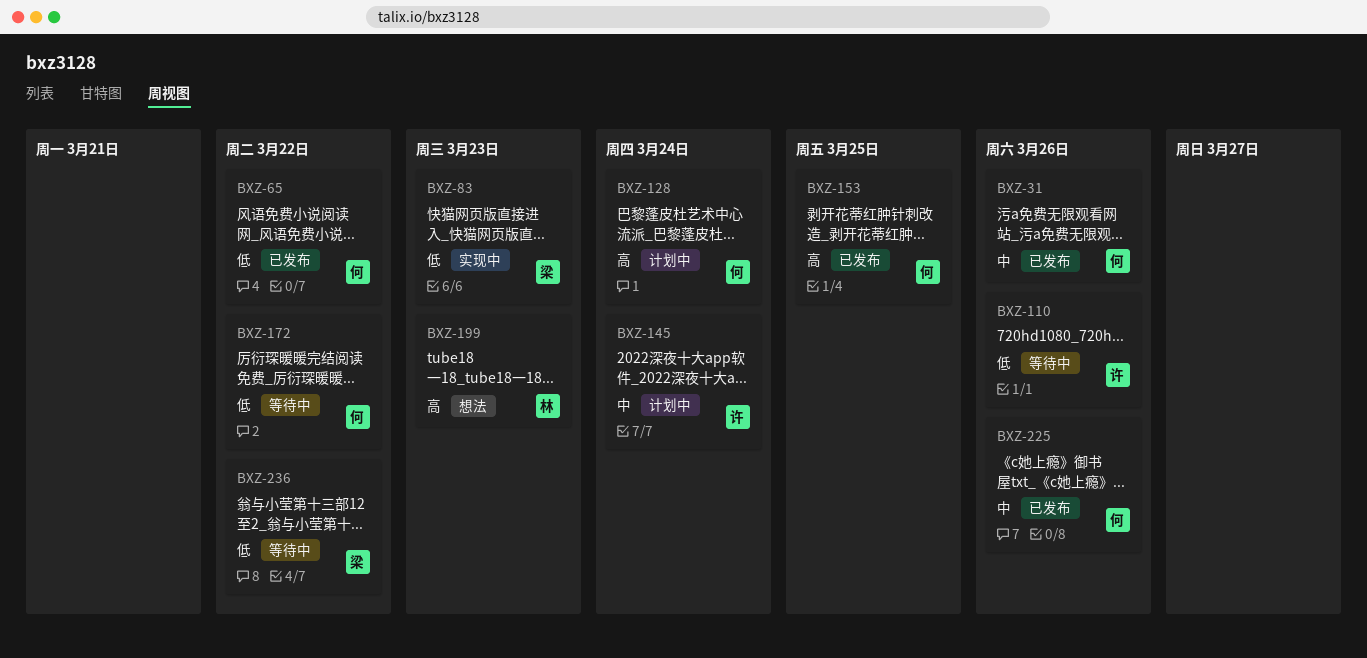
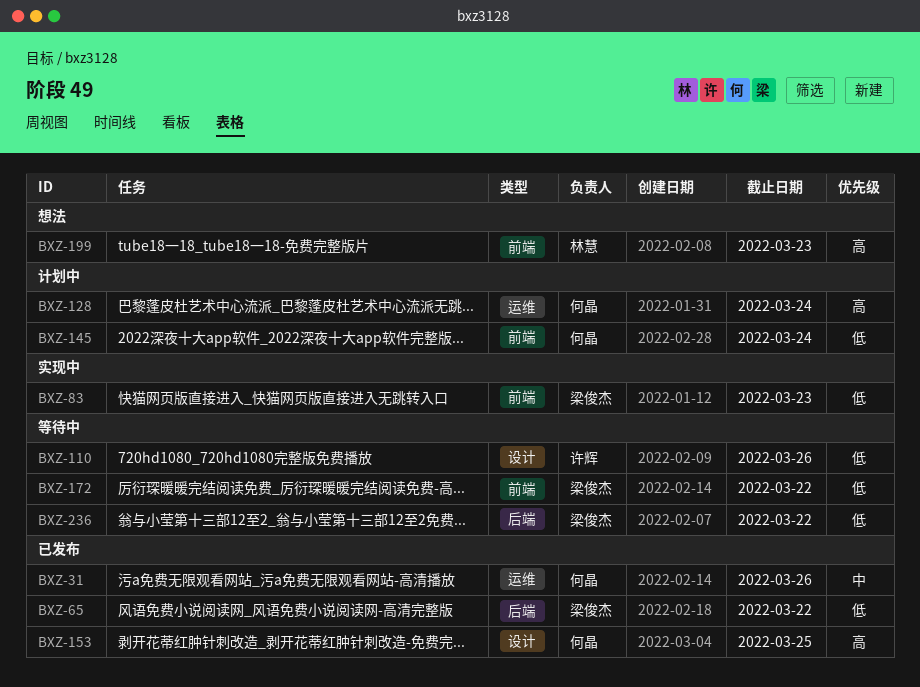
BXZ-65, owner: 何晶 -> 梁俊杰
BXZ-145, owner: 许辉 -> 何晶
BXZ-145, priority: 中 -> 低
BXZ-172, owner: 何晶 -> 梁俊杰
BXZ-225: present -> none

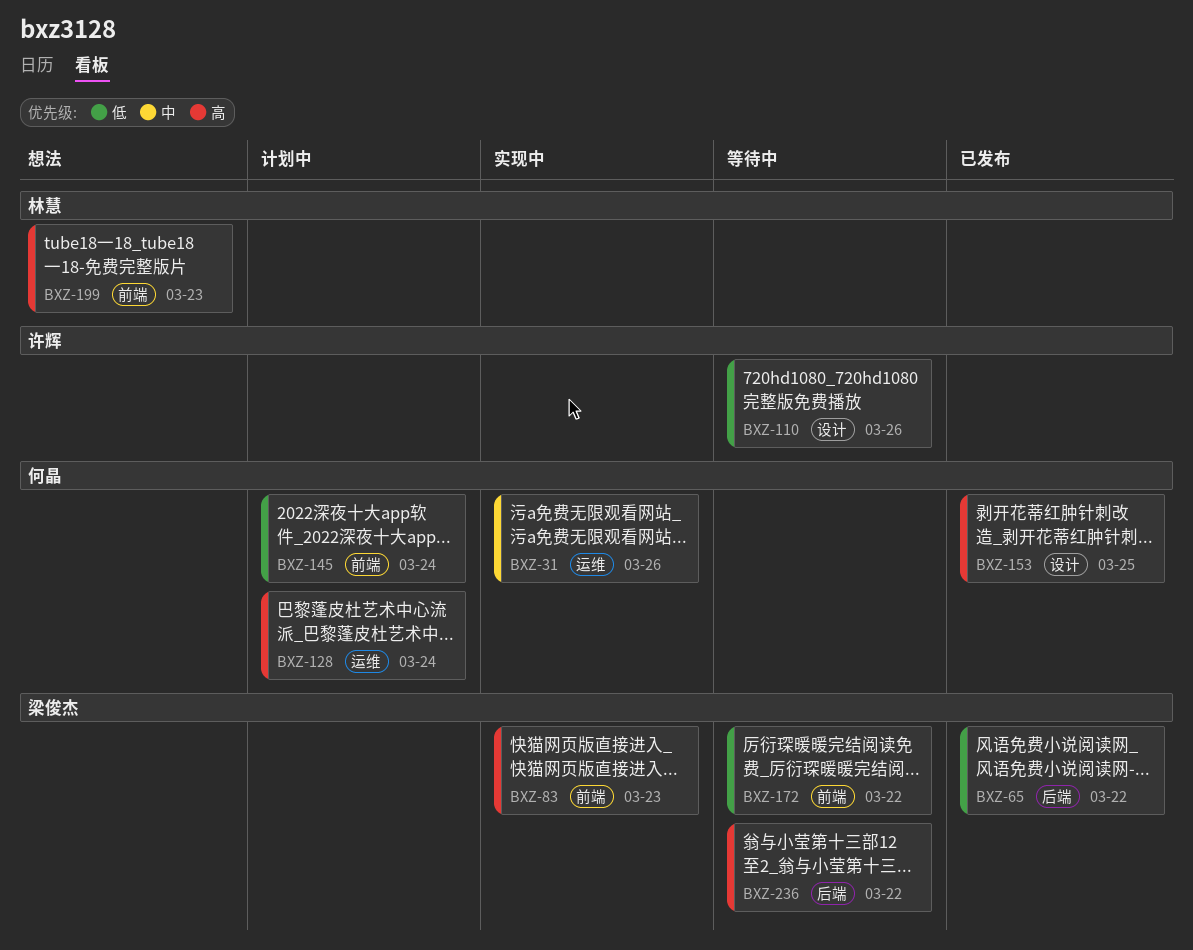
BXZ-31, status: 已发布 -> 实现中
BXZ-83, priority: 低 -> 高
BXZ-236, priority: 低 -> 高

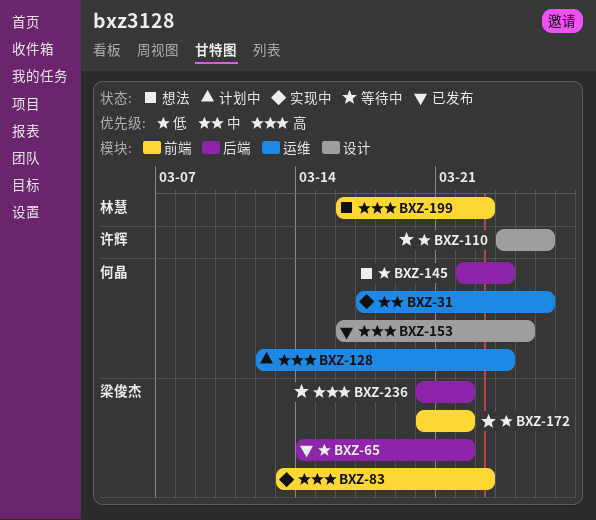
BXZ-145, status: 计划中 -> 想法
BXZ-145, label: 前端 -> 后端

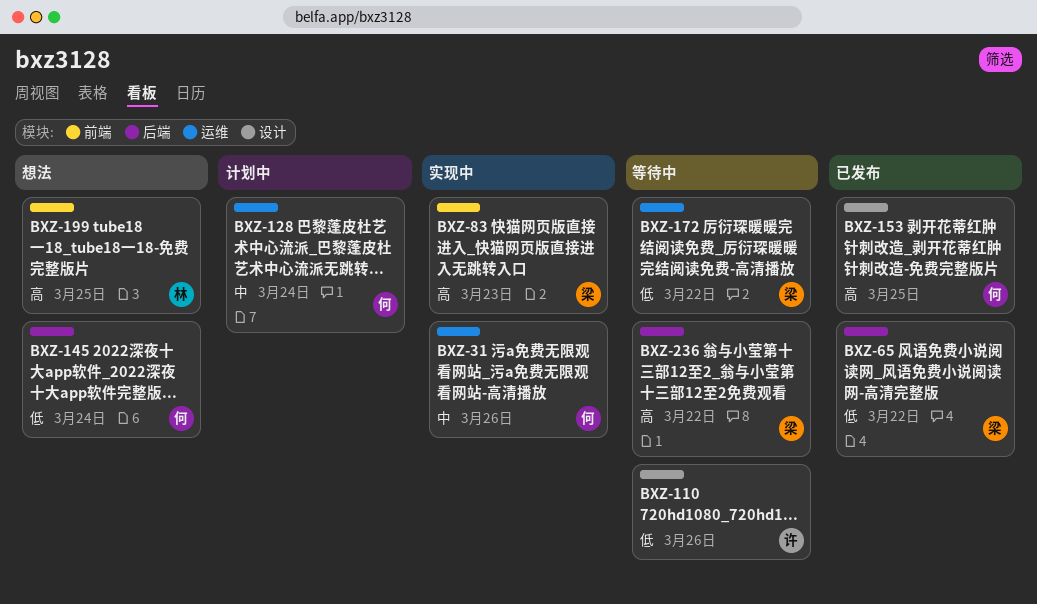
BXZ-128, priority: 高 -> 中
BXZ-172, label: 前端 -> 运维
BXZ-199, due: Mar 23 -> Mar 25

